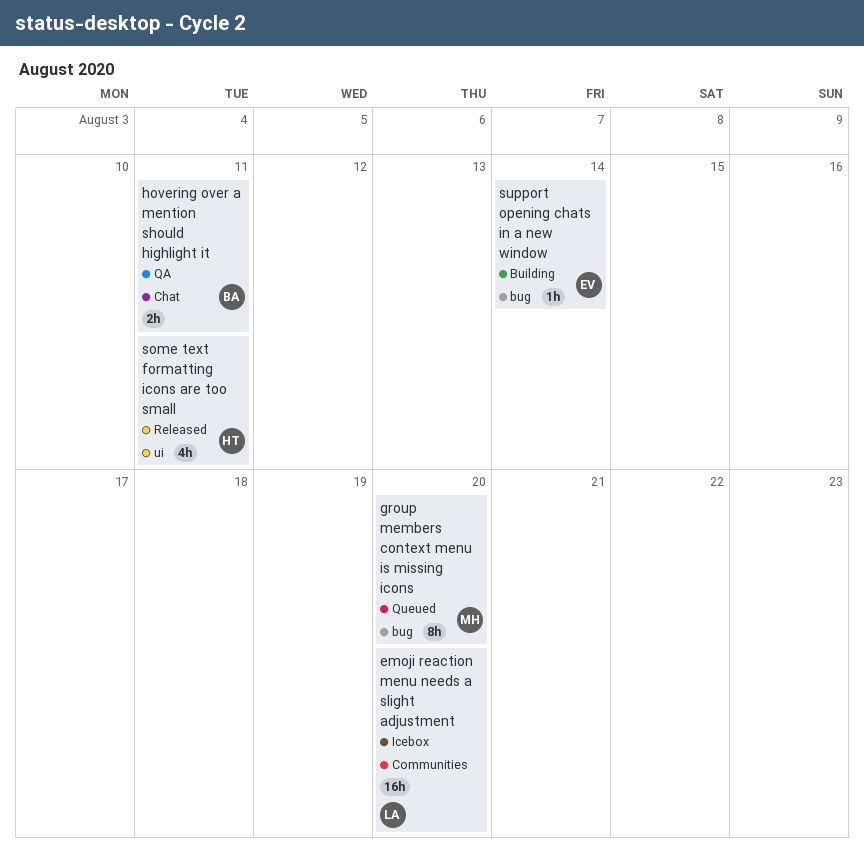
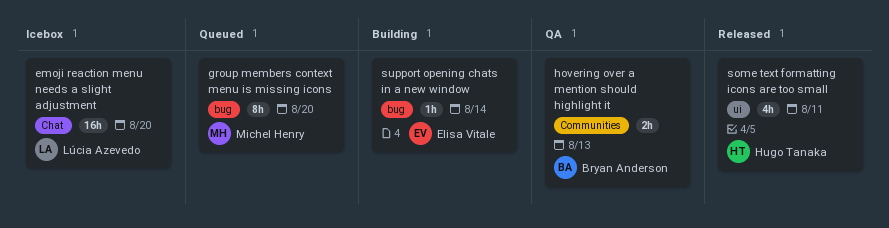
emoji reaction menu needs a slight adjustment, label: Communities -> Chat
hovering over a mention should highlight it, label: Chat -> Communities
hovering over a mention should highlight it, due: Aug 11 -> Aug 13

